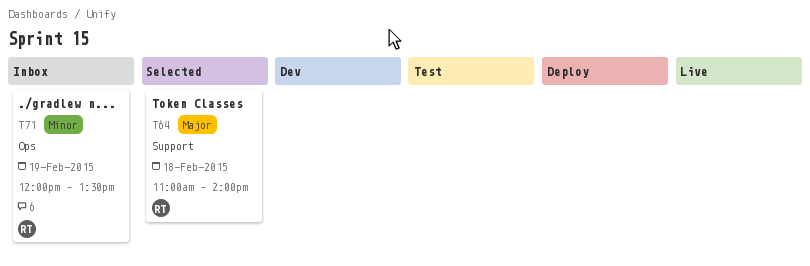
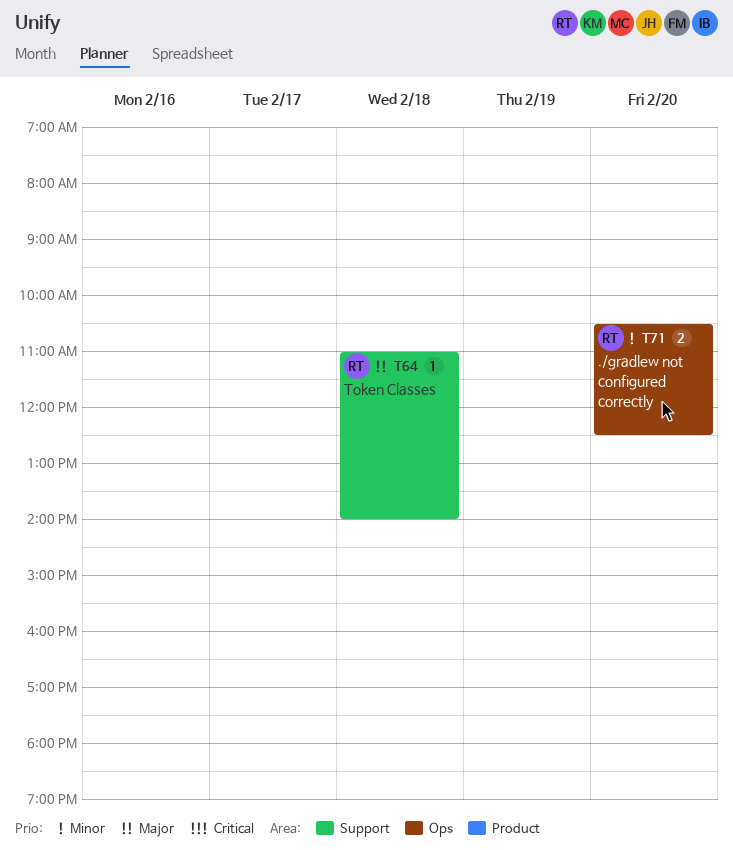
T71, day: Feb 19 -> Feb 20
T71, begins: 12:00 -> 10:30
T71, ends: 13:30 -> 12:30

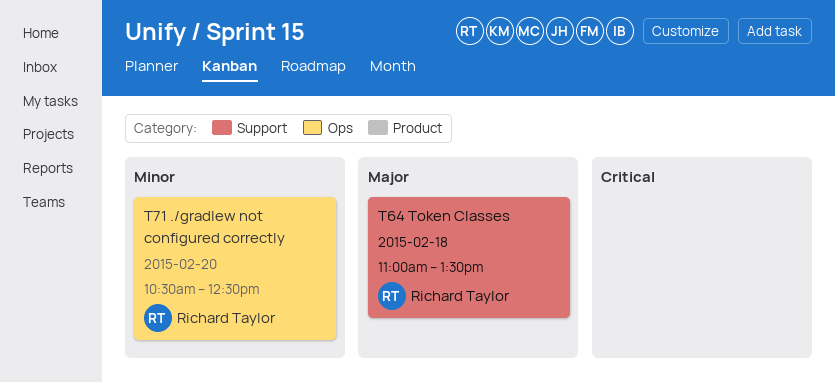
T64, ends: 14:00 -> 13:30

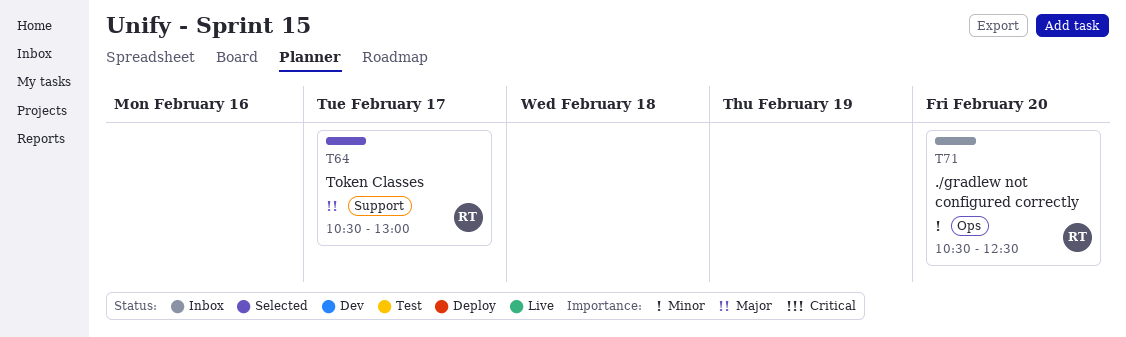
T64, day: Feb 18 -> Feb 17
T64, begins: 11:00 -> 10:30
T64, ends: 13:30 -> 13:00

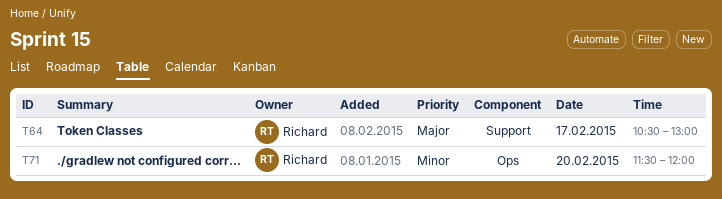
T71, begins: 10:30 -> 11:30
T71, ends: 12:30 -> 12:00

